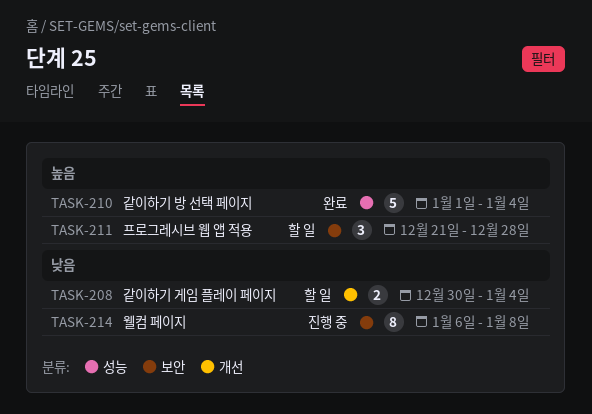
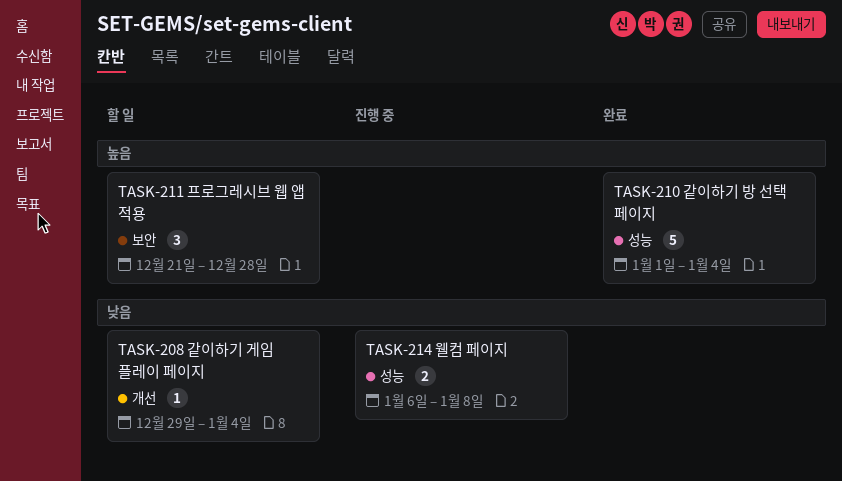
TASK-208, estimate: 2 -> 1
TASK-208, start: Dec 30 -> Dec 29
TASK-214, label: 보안 -> 성능
TASK-214, estimate: 8 -> 2

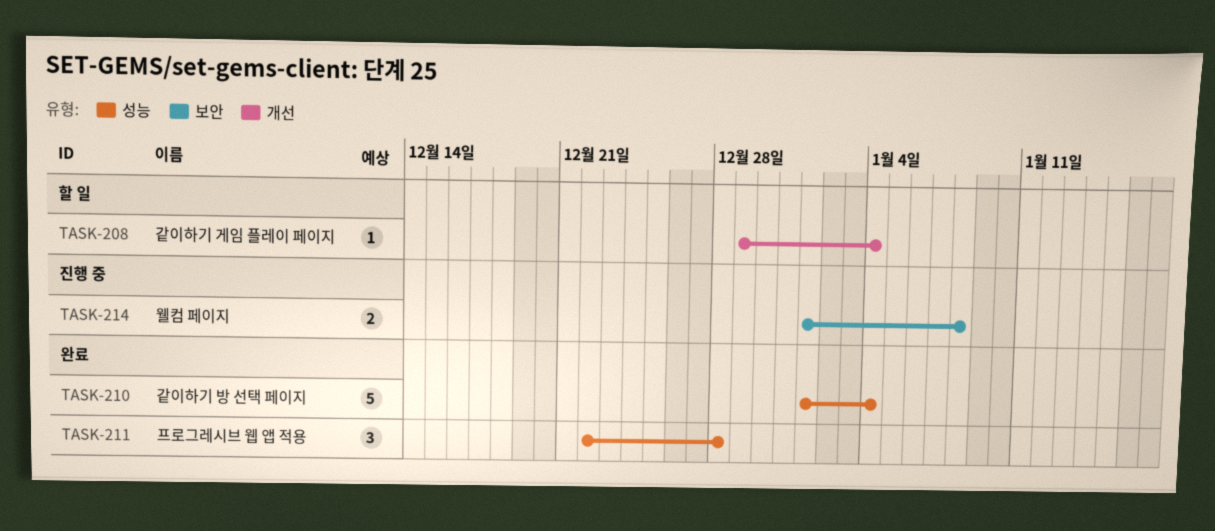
TASK-211, status: 할 일 -> 완료
TASK-211, label: 보안 -> 성능
TASK-211, start: Dec 21 -> Dec 22
TASK-214, label: 성능 -> 보안
TASK-214, start: Jan 6 -> Jan 1

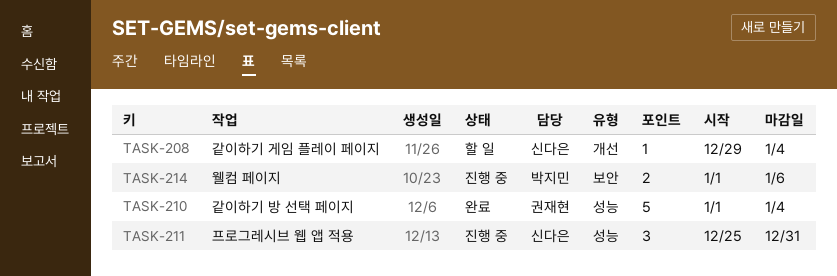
TASK-211, status: 완료 -> 진행 중
TASK-211, start: Dec 22 -> Dec 25
TASK-211, due: Dec 28 -> Dec 31
TASK-214, due: Jan 8 -> Jan 6

